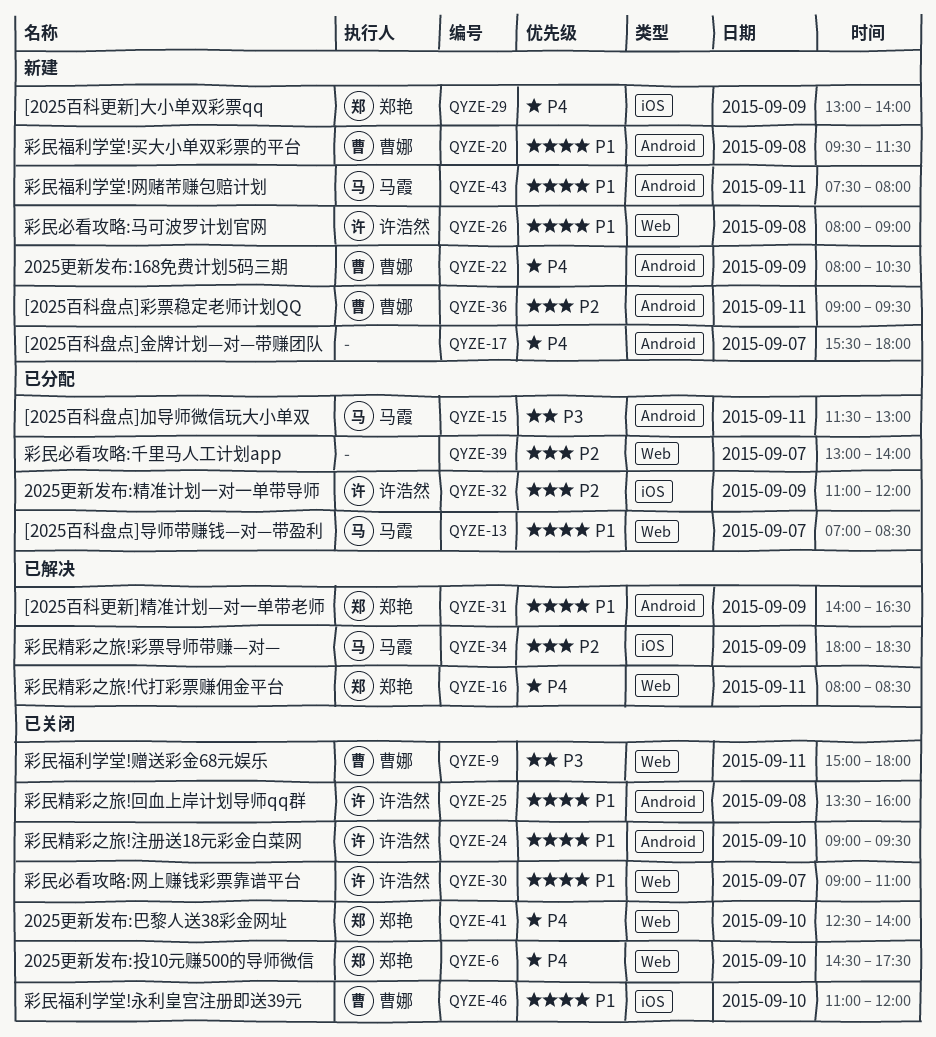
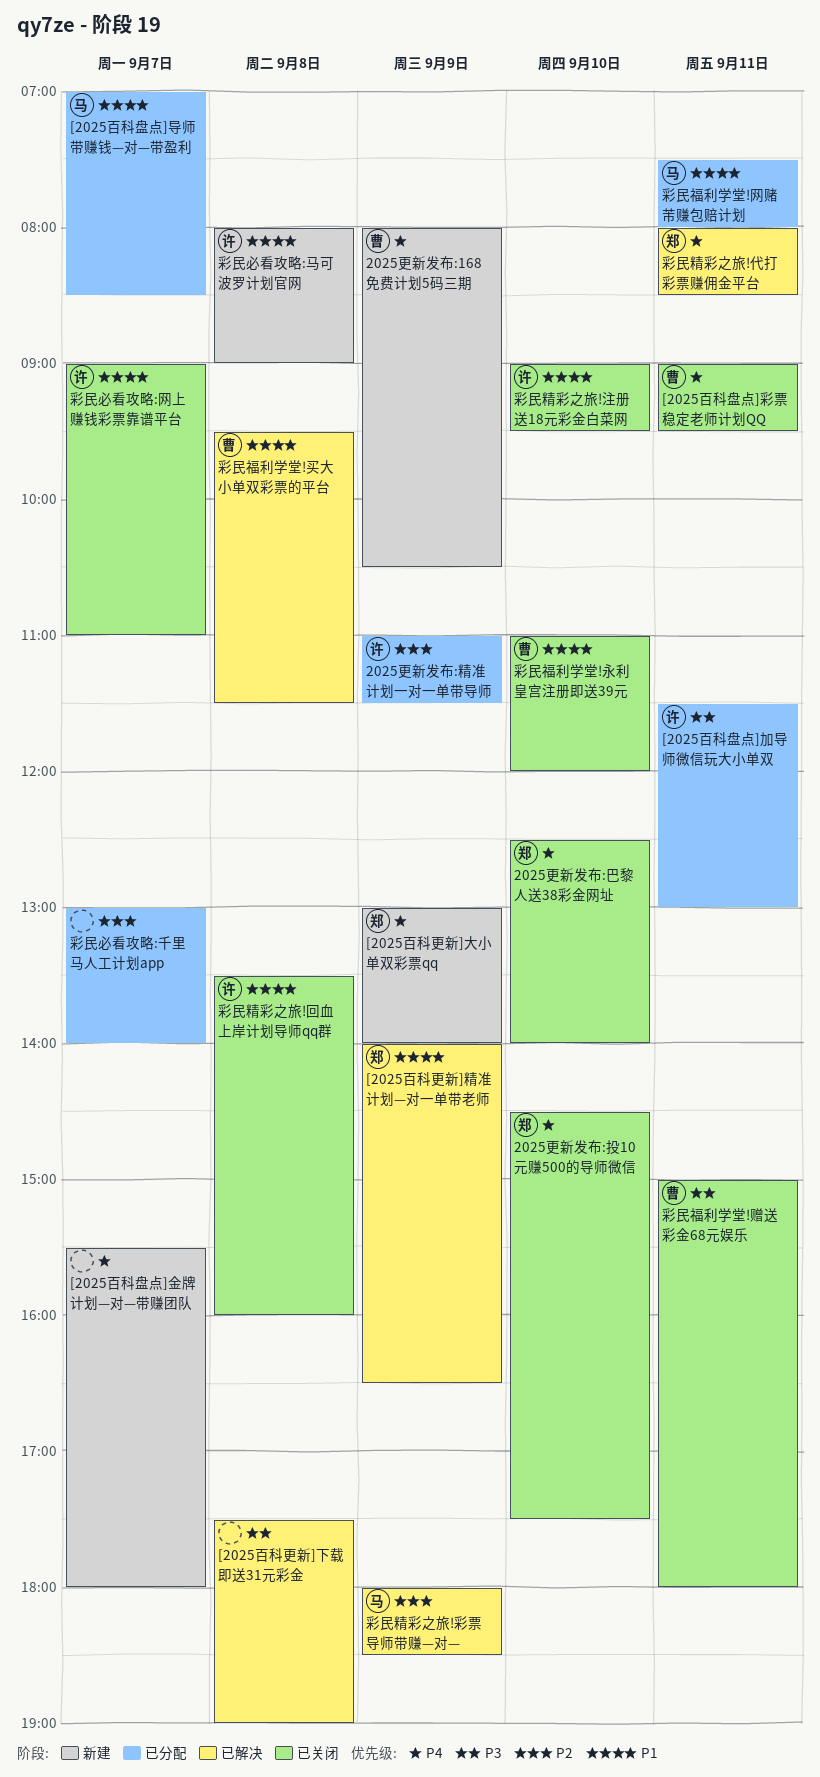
2025更新发布:精准计划一对一单带导师, ends: 12:00 -> 11:30
[2025百科更新]下载即送31元彩金: none -> present
[2025百科盘点]加导师微信玩大小单双, owner: 马霞 -> 许浩然
[2025百科盘点]彩票稳定老师计划QQ, status: 新建 -> 已关闭
[2025百科盘点]彩票稳定老师计划QQ, priority: P2 -> P4
彩民福利学堂!买大小单双彩票的平台, status: 新建 -> 已解决
彩民福利学堂!网赌芾赚包赔计划, status: 新建 -> 已分配

